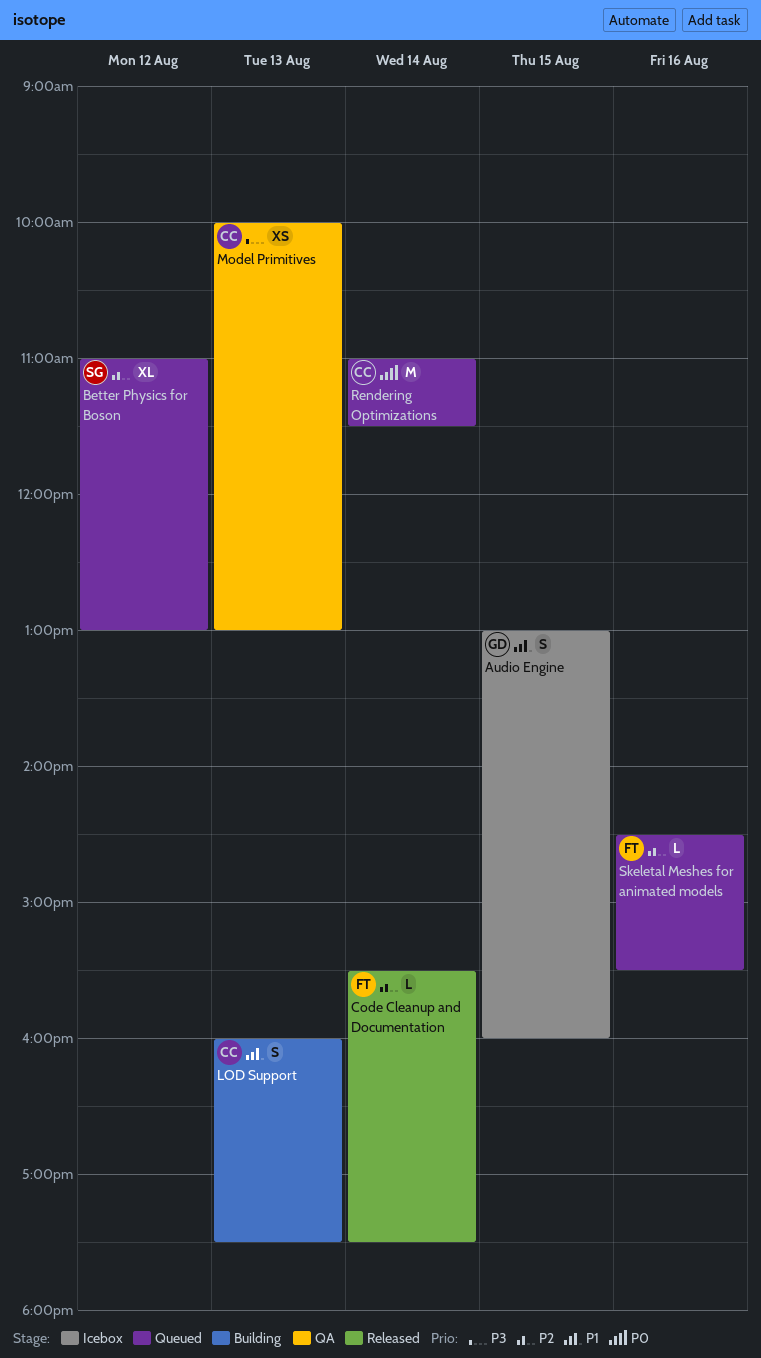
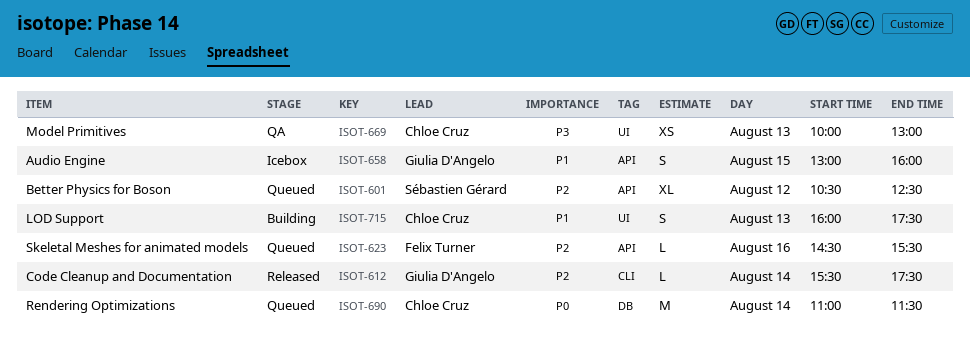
Better Physics for Boson, begins: 11:00 -> 10:30
Better Physics for Boson, ends: 13:00 -> 12:30
Code Cleanup and Documentation, owner: Felix Turner -> Giulia D'Angelo

